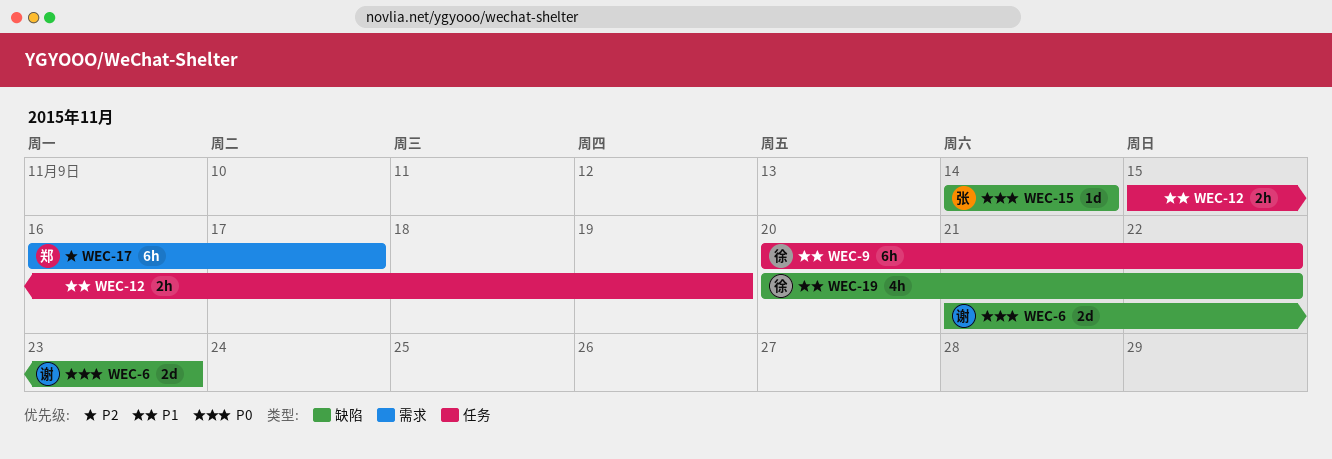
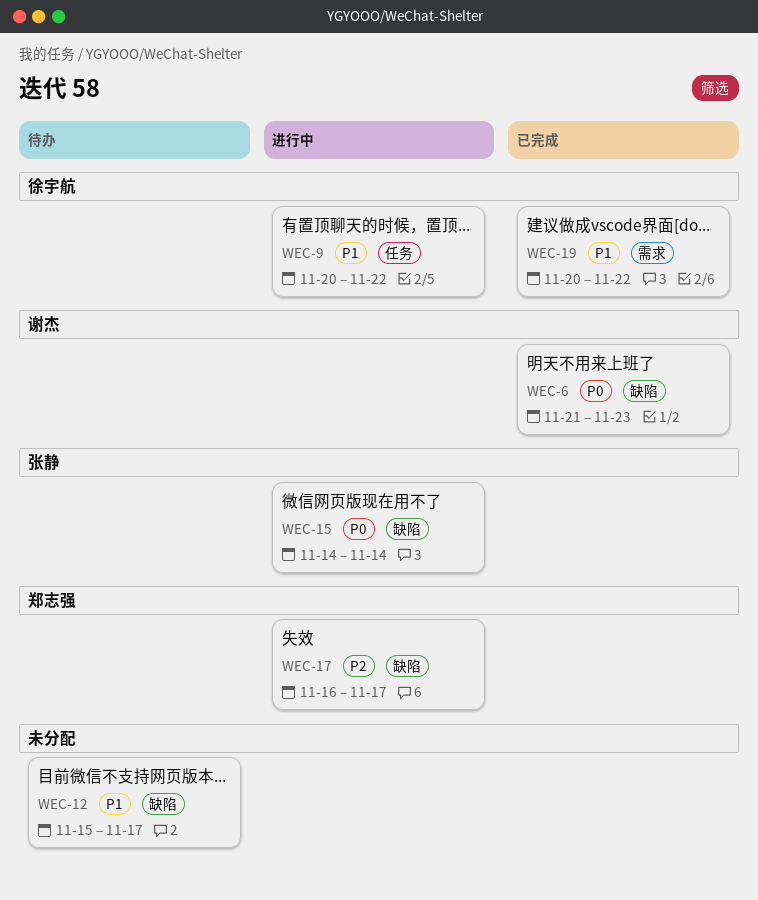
WEC-12, label: 任务 -> 缺陷
WEC-12, due: Nov 19 -> Nov 17
WEC-17, label: 需求 -> 缺陷
WEC-19, label: 缺陷 -> 需求

